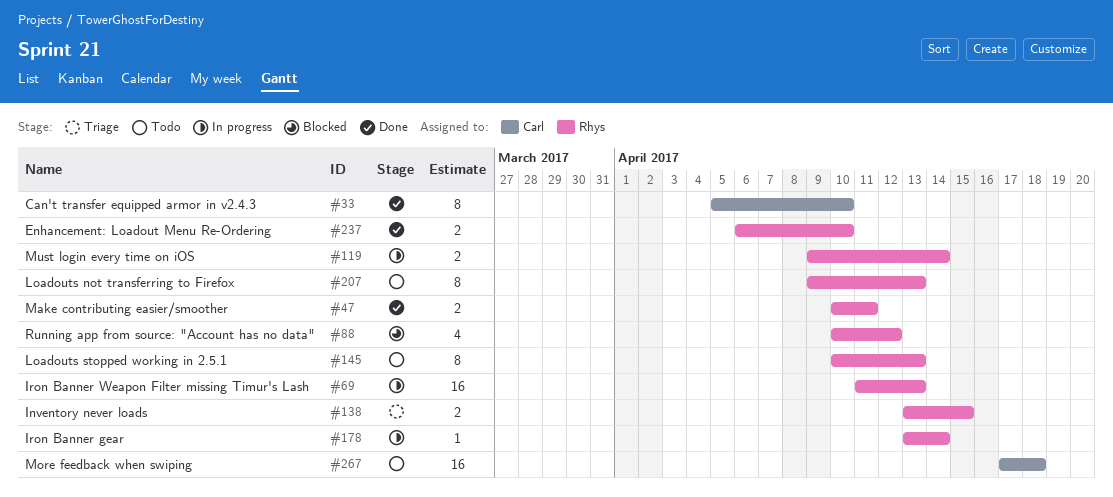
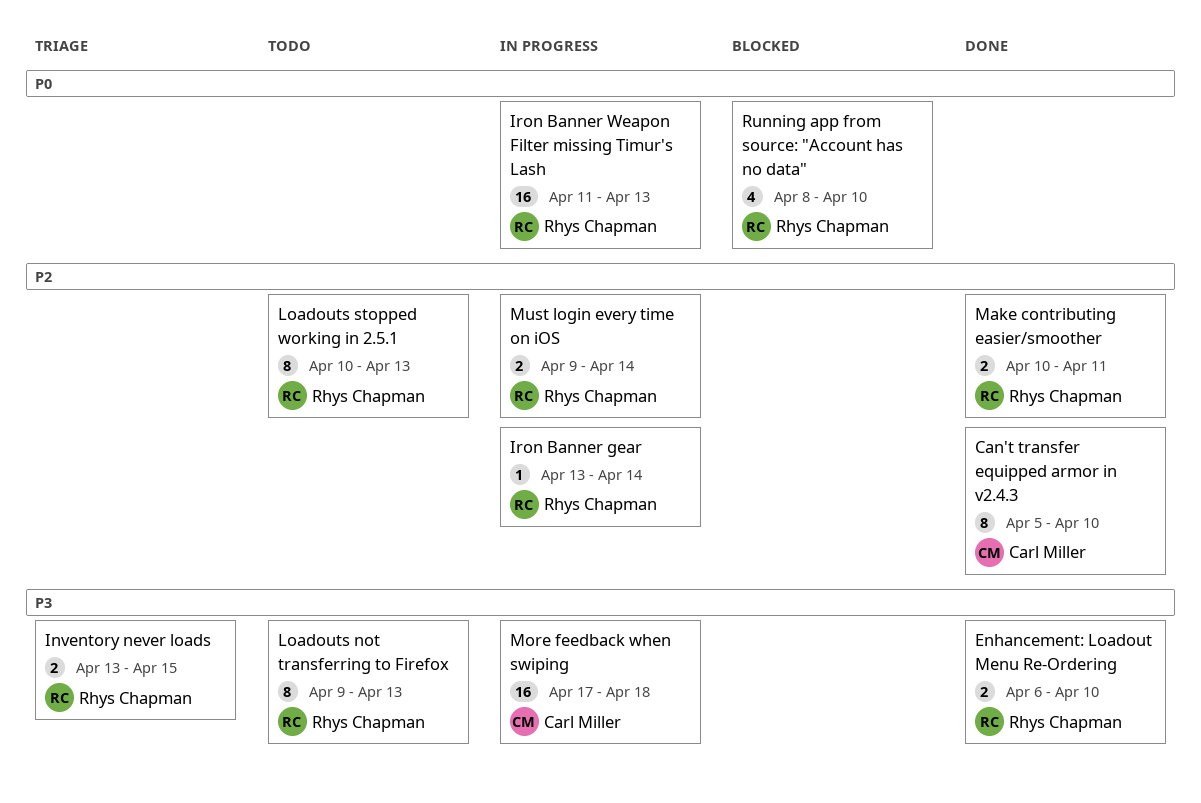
More feedback when swiping, status: Todo -> In progress
Running app from source: "Account has no data", start: Apr 10 -> Apr 8
Running app from source: "Account has no data", due: Apr 12 -> Apr 10

